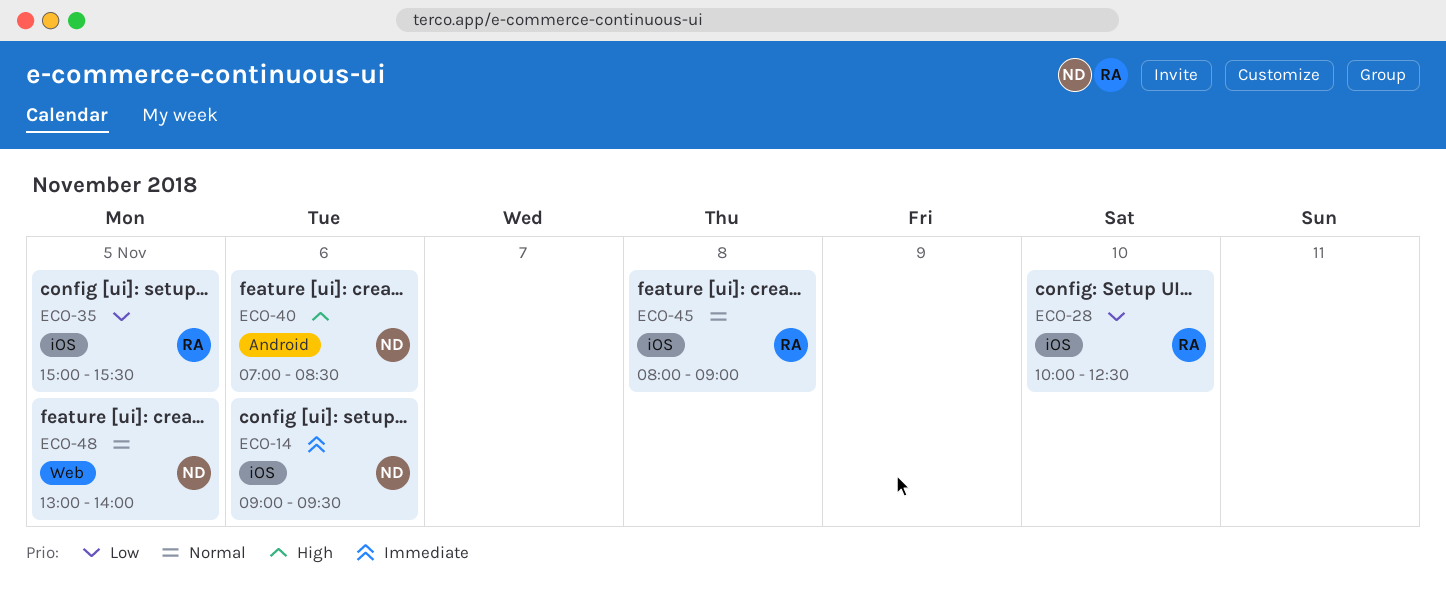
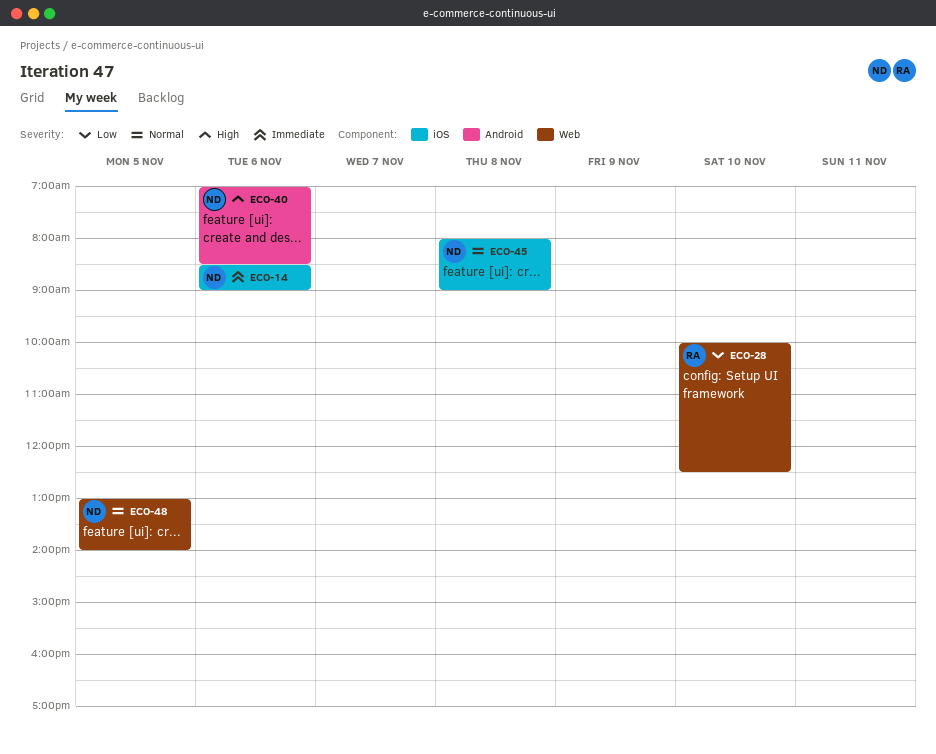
ECO-14, begins: 09:00 -> 08:30
ECO-14, ends: 09:30 -> 09:00
ECO-28, label: iOS -> Web
ECO-35: present -> none
ECO-45, owner: RA -> ND

